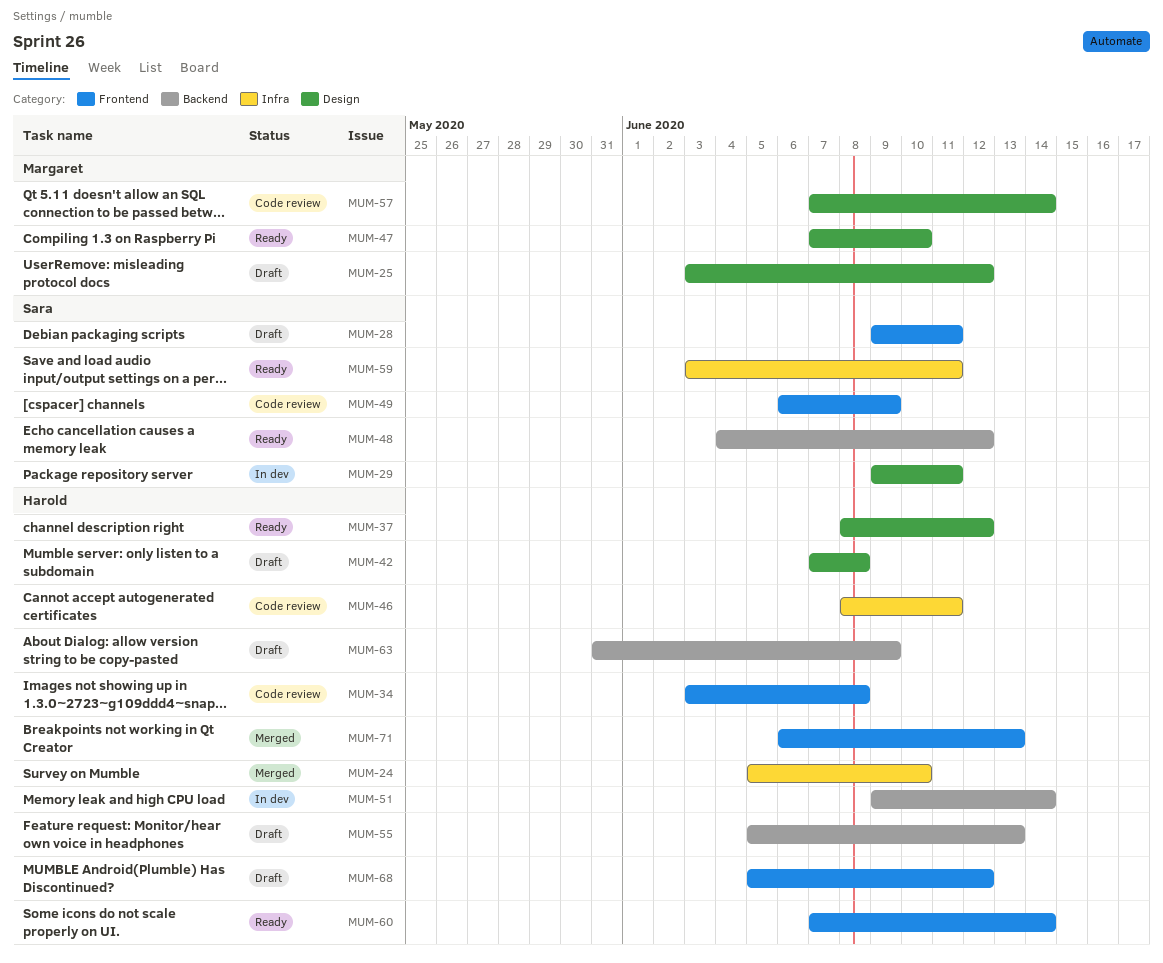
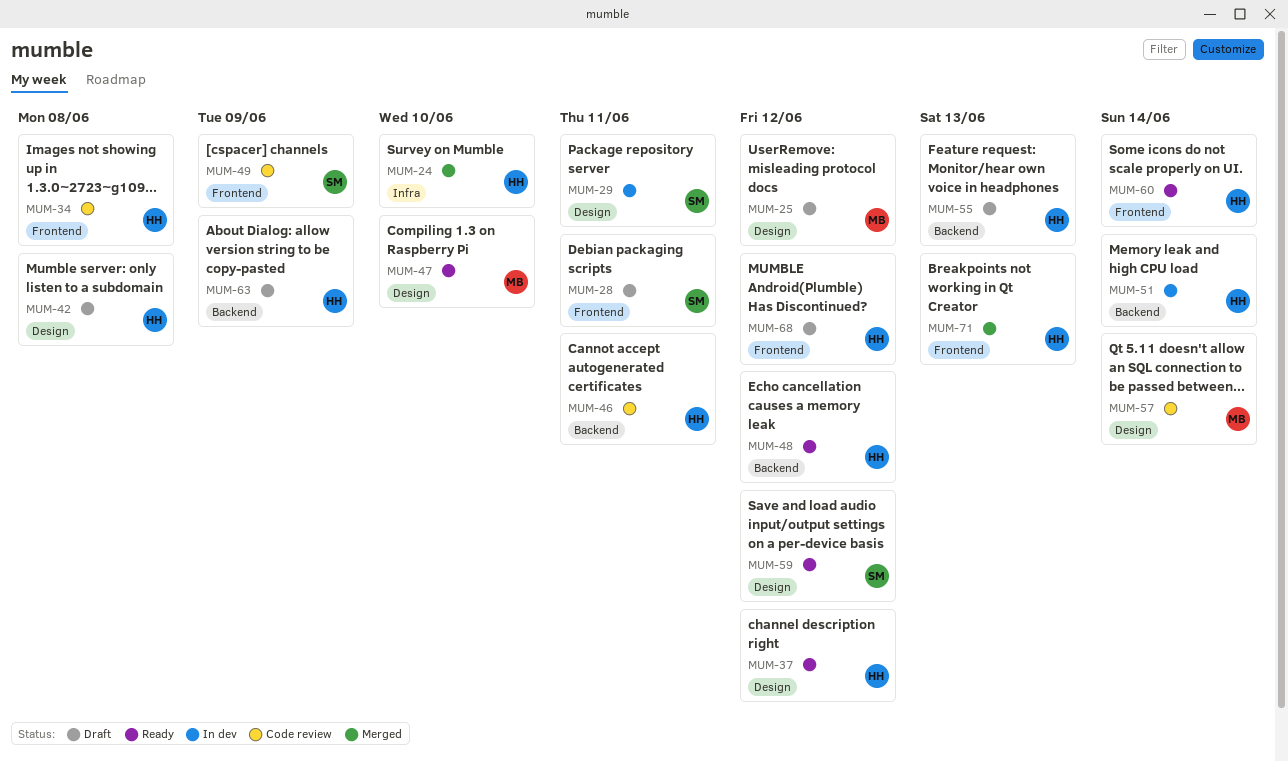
MUM-46, label: Infra -> Backend
MUM-48, owner: Sara -> Harold
MUM-59, label: Infra -> Design
MUM-59, due: Jun 11 -> Jun 12

